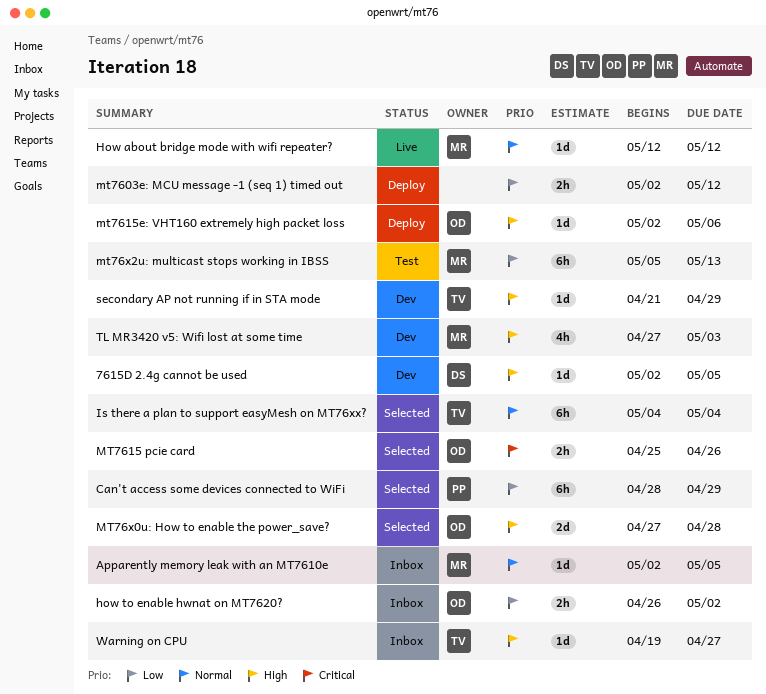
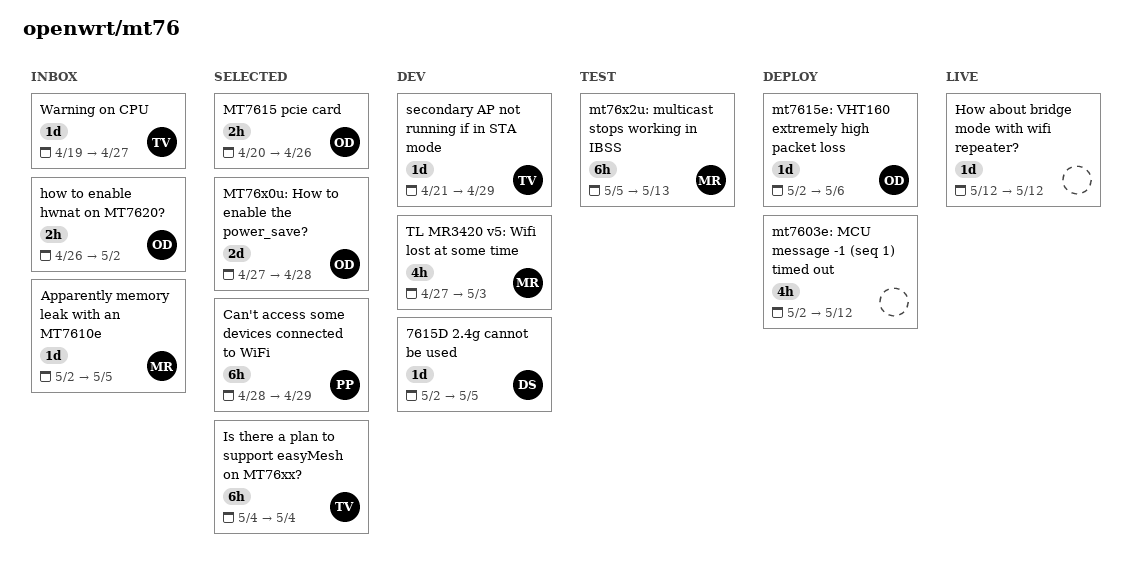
How about bridge mode with wifi repeater?, owner: MR -> none
mt7603e: MCU message -1 (seq 1) timed out, estimate: 2h -> 4h
MT7615 pcie card, start: Apr 25 -> Apr 20

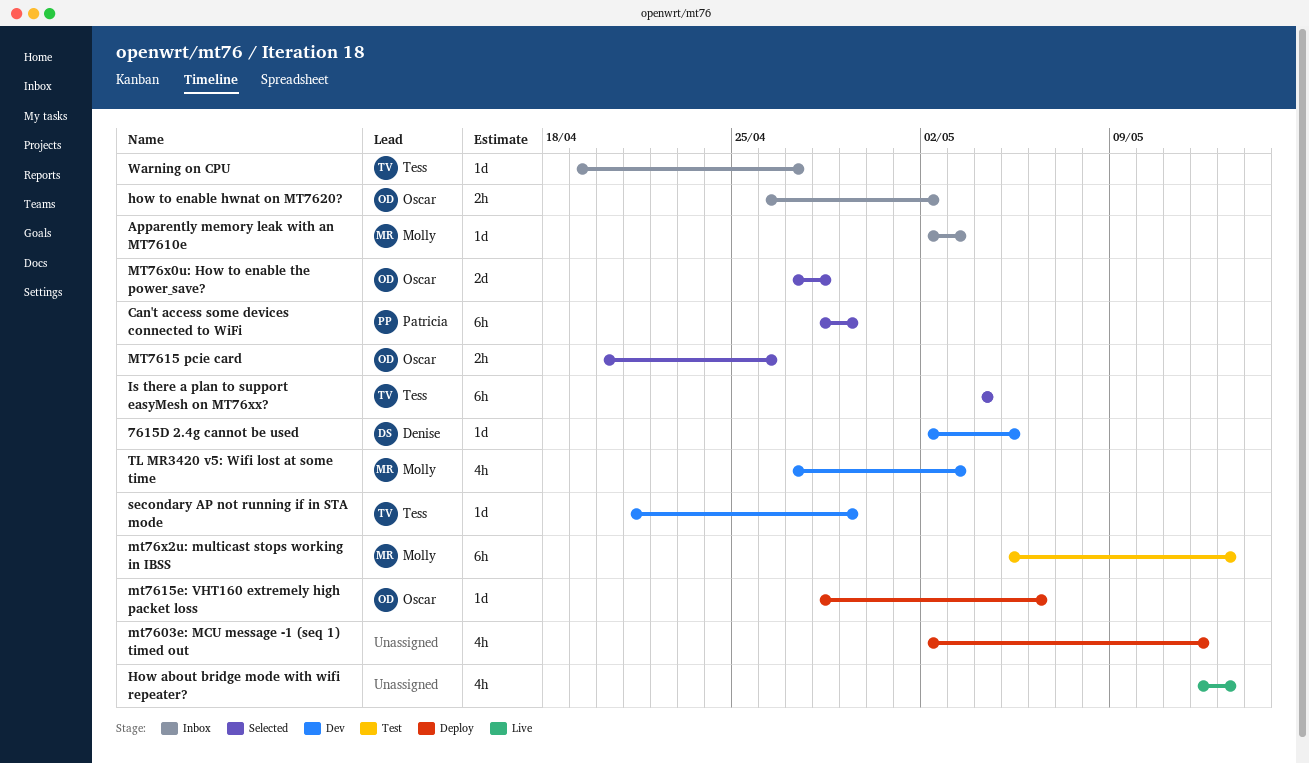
Apparently memory leak with an MT7610e, due: May 5 -> May 3
How about bridge mode with wifi repeater?, estimate: 1d -> 4h
How about bridge mode with wifi repeater?, due: May 12 -> May 13
mt7615e: VHT160 extremely high packet loss, start: May 2 -> Apr 28

